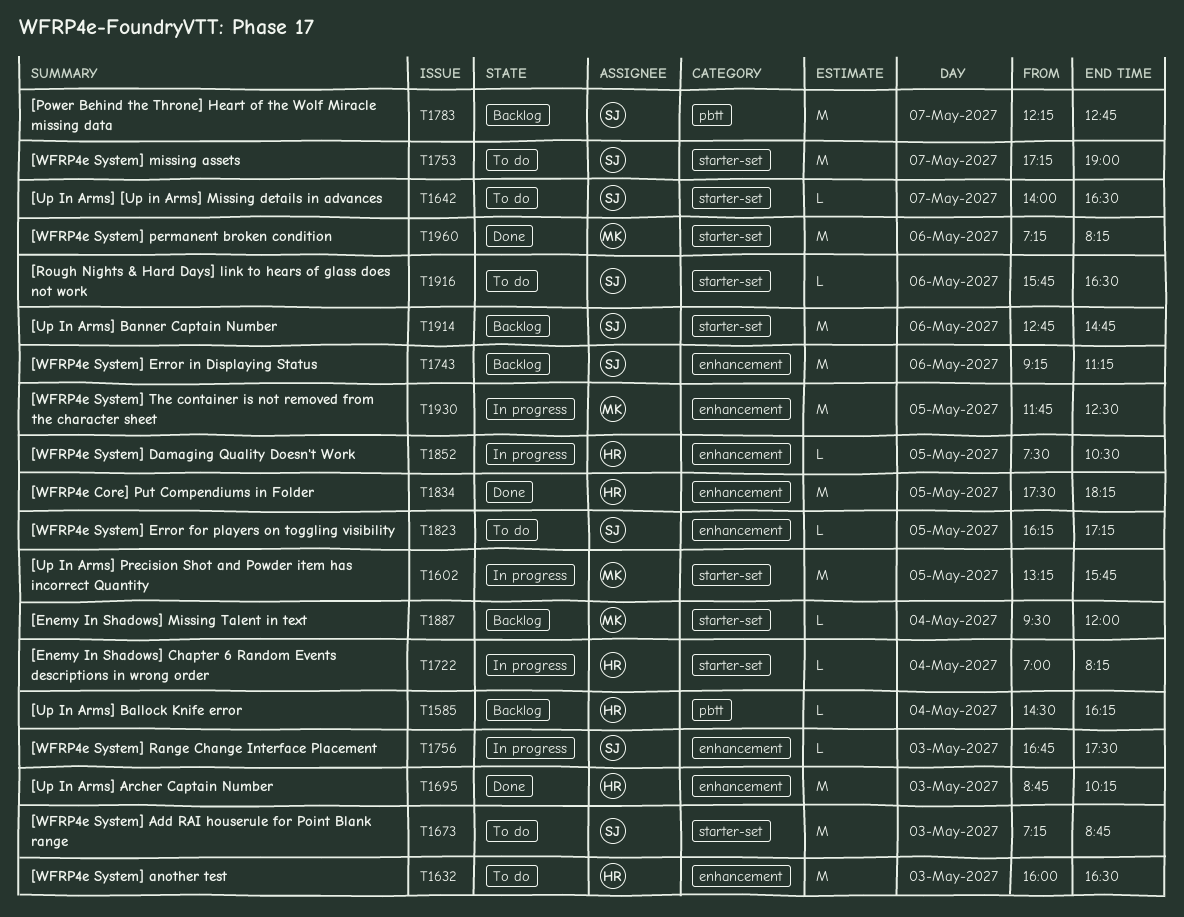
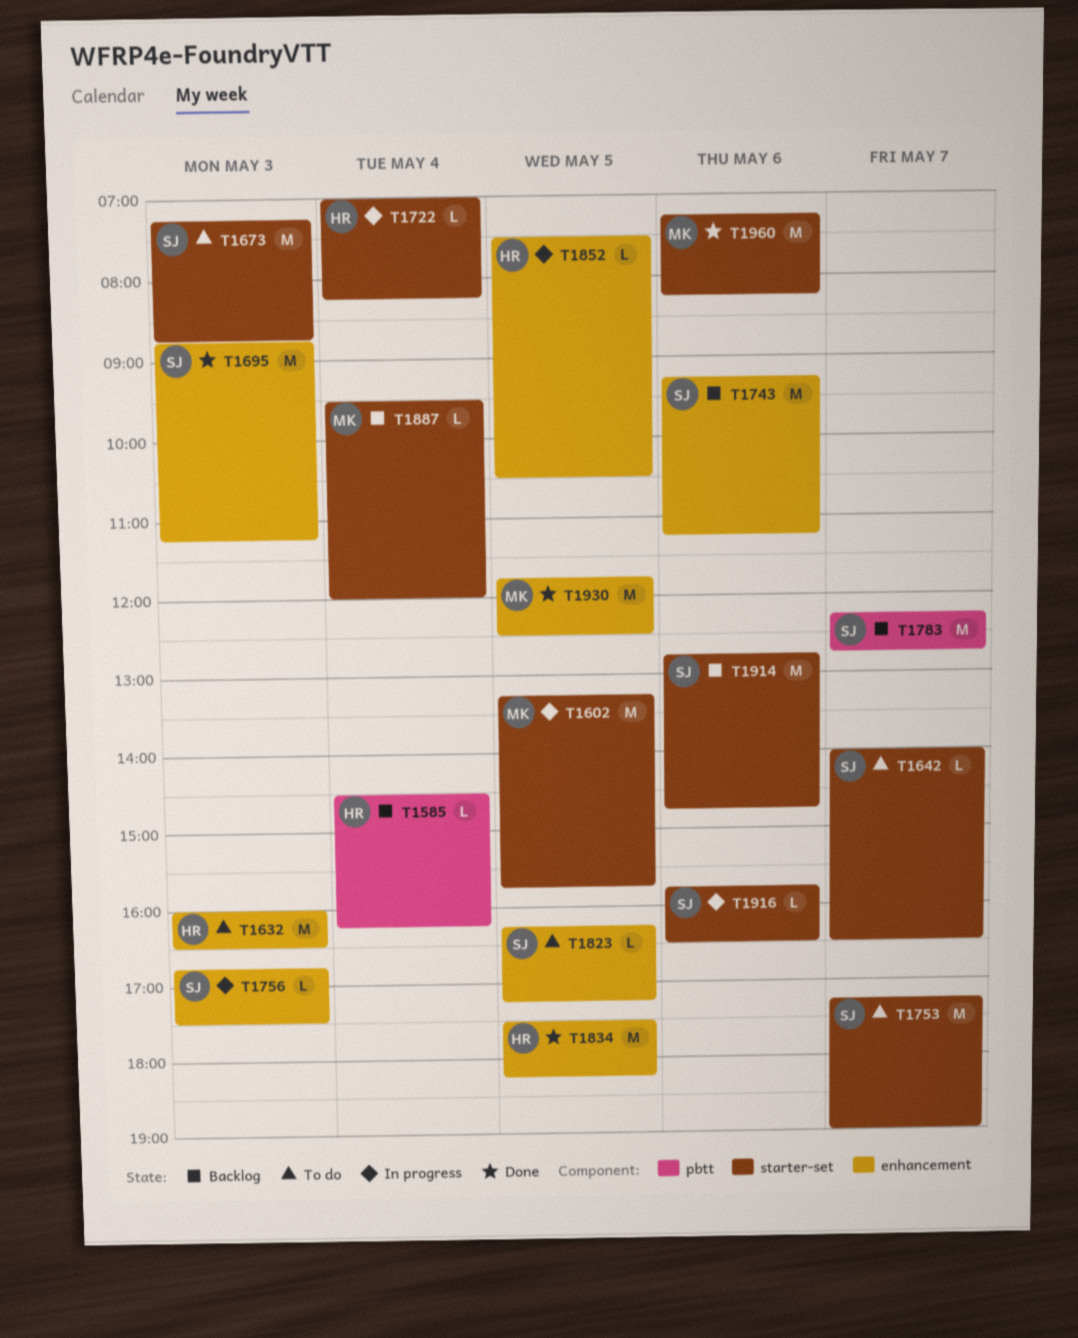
T1695, owner: HR -> SJ
T1695, ends: 10:15 -> 11:15
T1916, status: To do -> In progress
T1930, status: In progress -> Done

